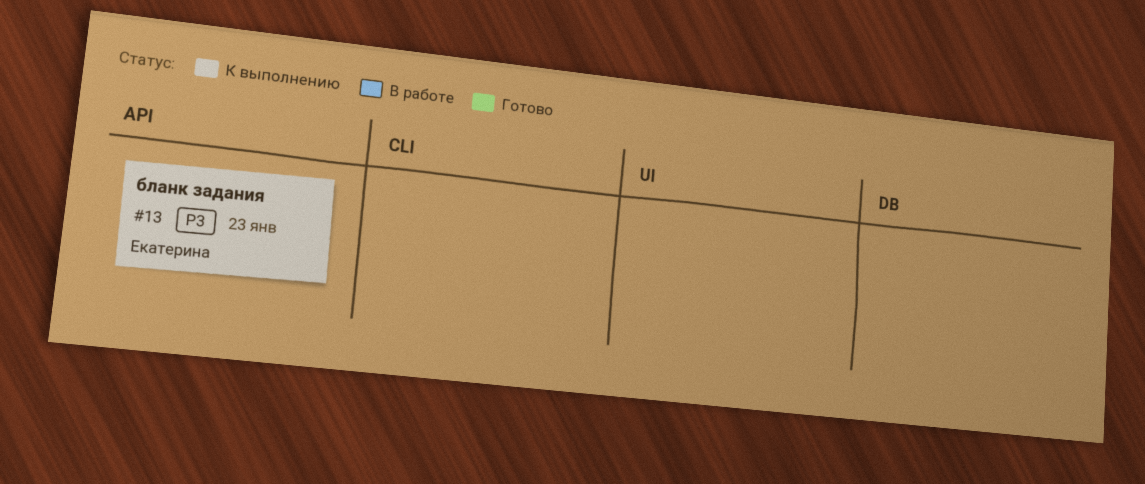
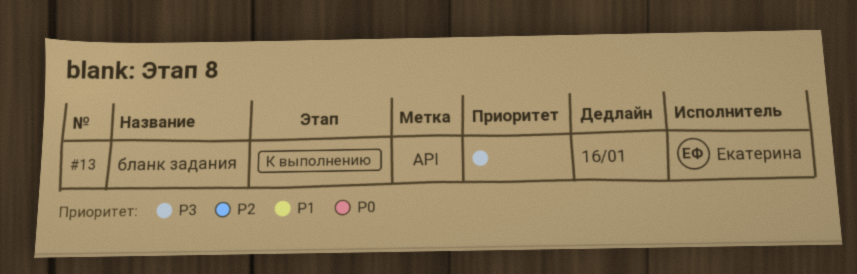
#13, due: Jan 23 -> Jan 16

